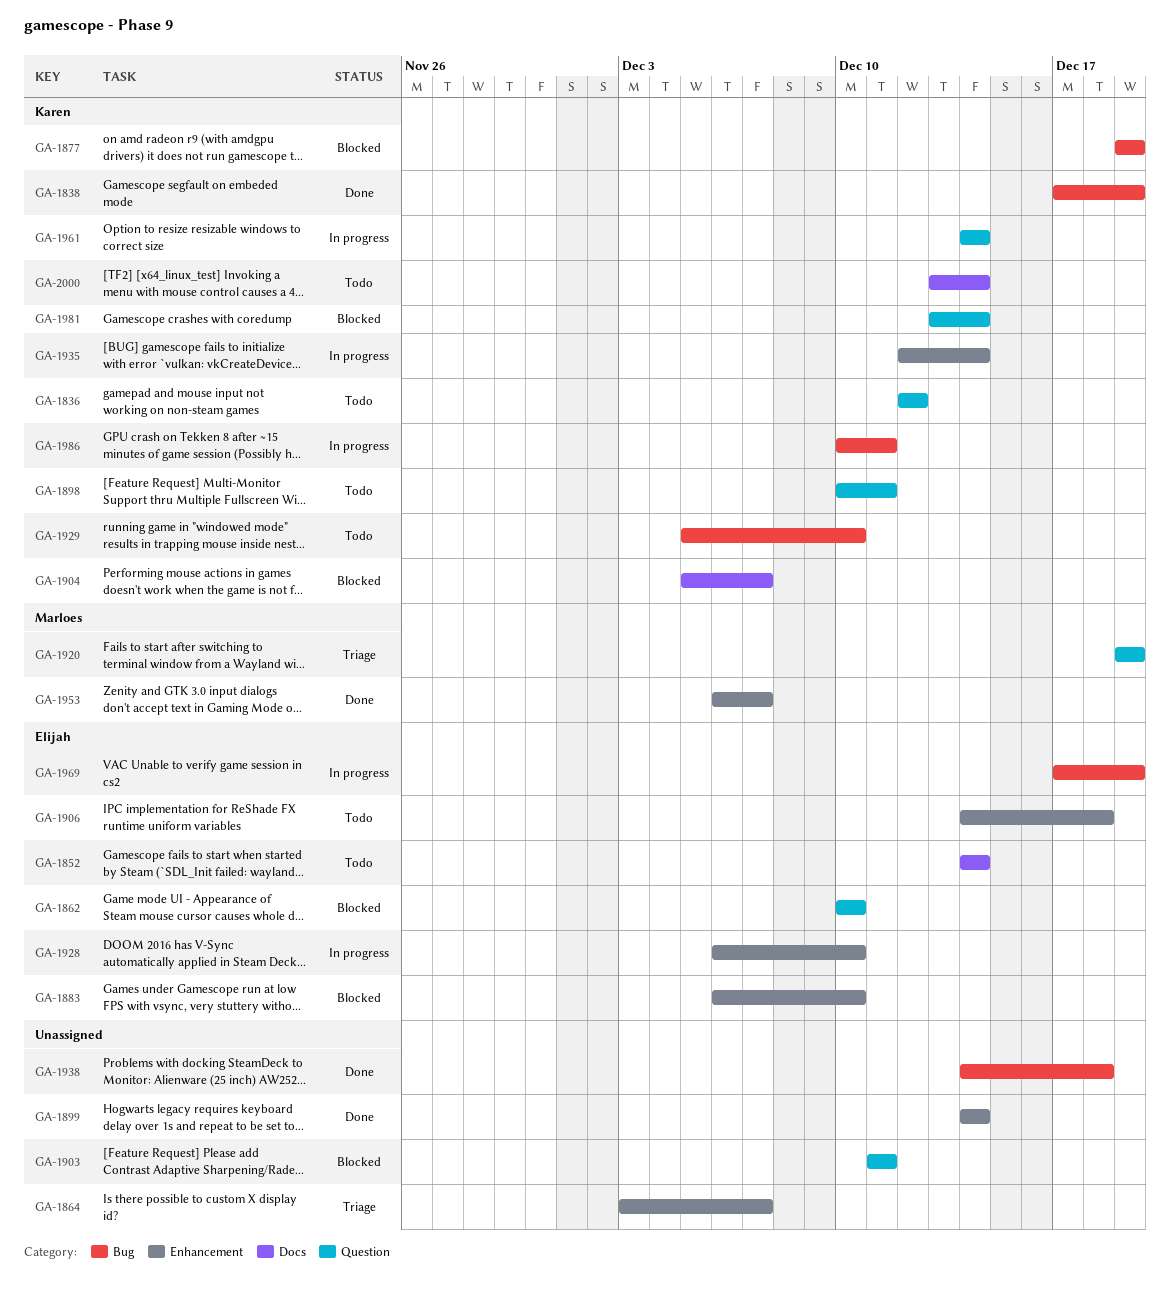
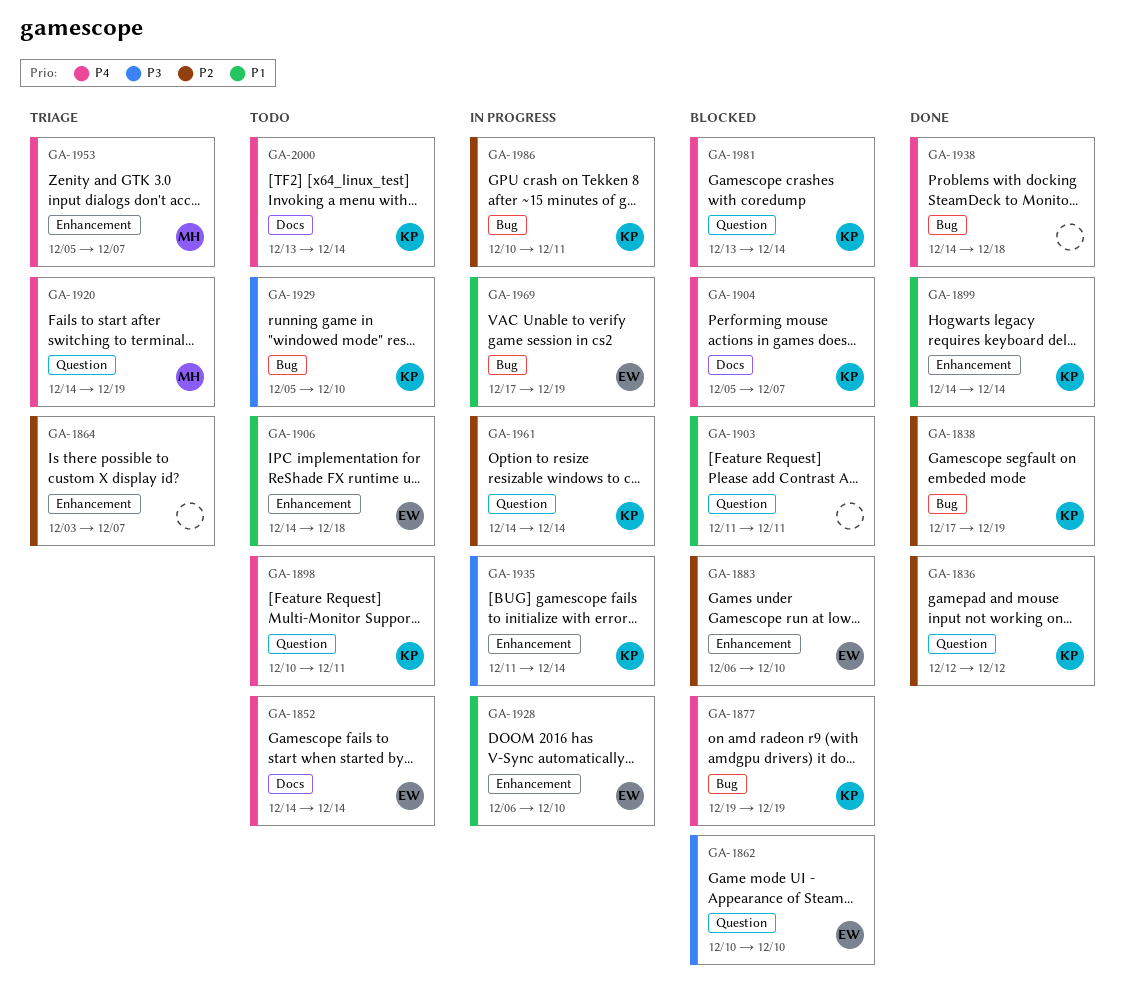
GA-1836, status: Todo -> Done
GA-1899, owner: none -> Karen
GA-1920, start: Dec 19 -> Dec 14
GA-1935, start: Dec 12 -> Dec 11
GA-1953, status: Done -> Triage
GA-1953, start: Dec 6 -> Dec 5

